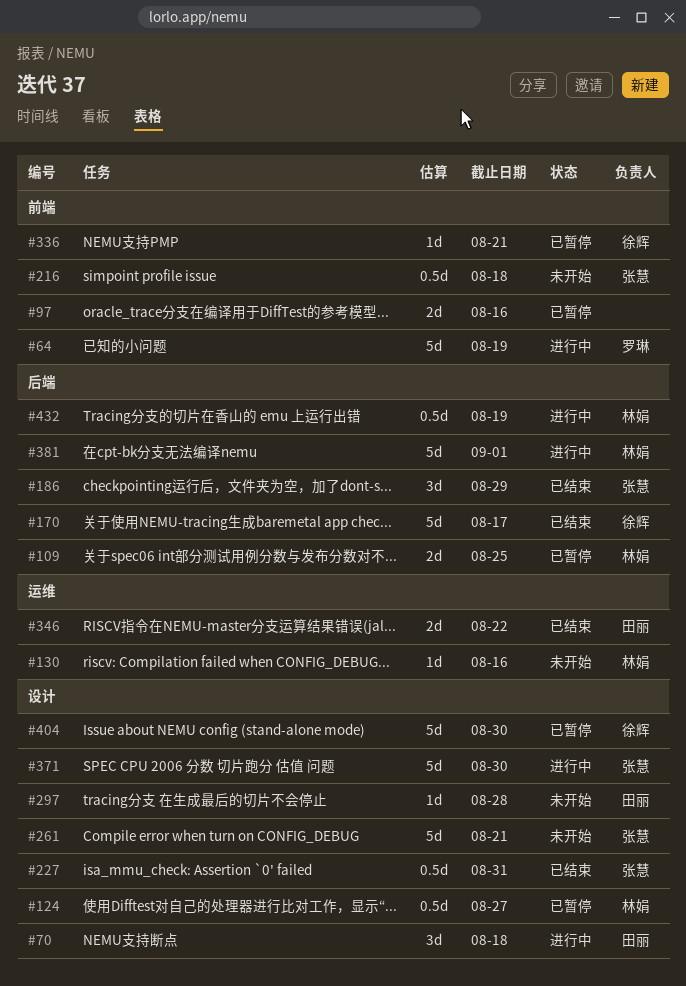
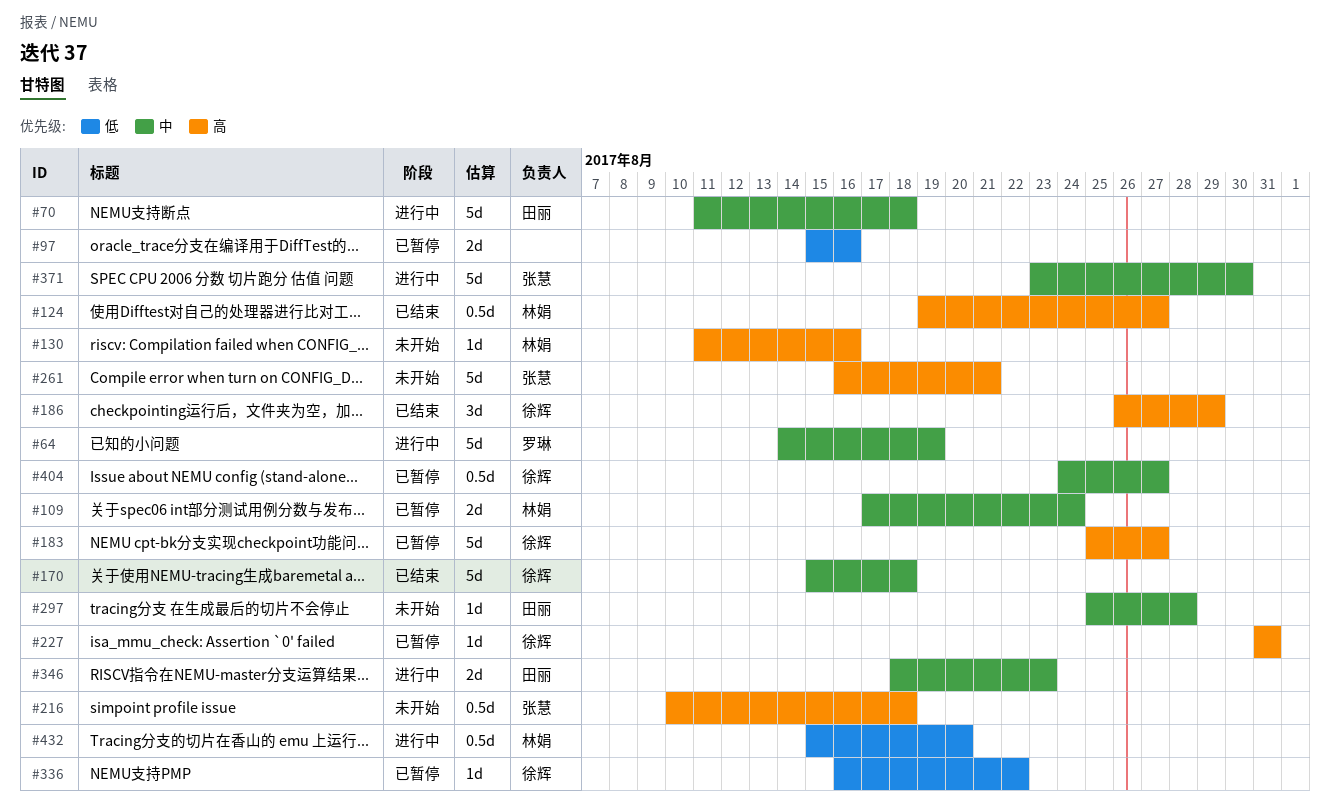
#70, estimate: 3d -> 5d
#109, due: Aug 25 -> Aug 24
#124, status: 已暂停 -> 已结束
#170, due: Aug 17 -> Aug 18
#183: none -> present
#186, owner: 张慧 -> 徐辉
#227, status: 已结束 -> 已暂停
#227, owner: 张慧 -> 徐辉
#227, estimate: 0.5d -> 1d
#336, due: Aug 21 -> Aug 22
#346, status: 已结束 -> 进行中
#346, due: Aug 22 -> Aug 23
#381: present -> none
#404, estimate: 5d -> 0.5d
#404, due: Aug 30 -> Aug 27
#432, due: Aug 19 -> Aug 20

